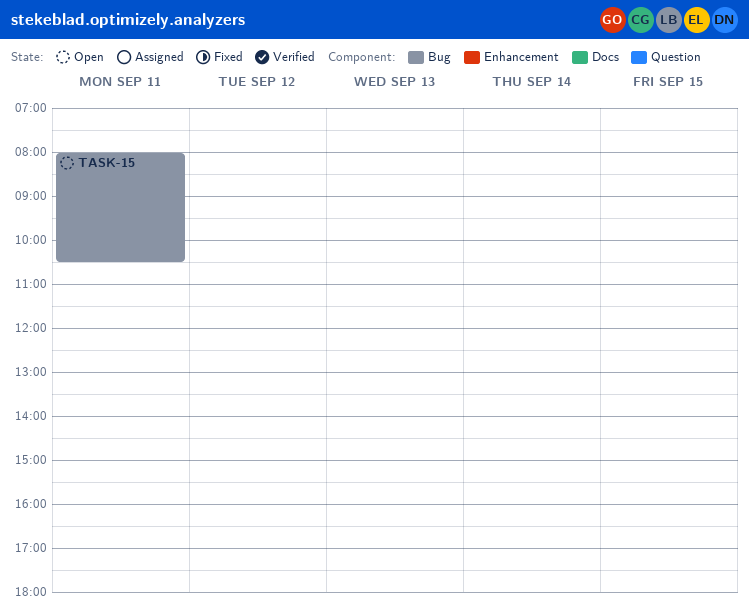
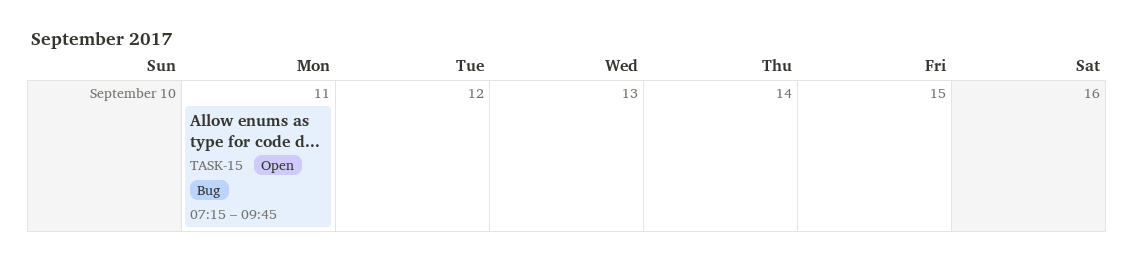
TASK-15, begins: 08:00 -> 07:15
TASK-15, ends: 10:30 -> 09:45

